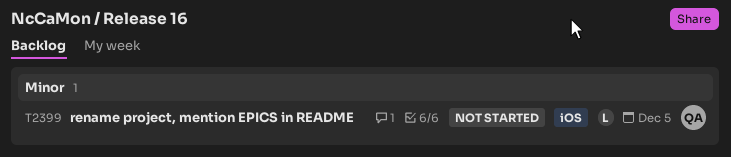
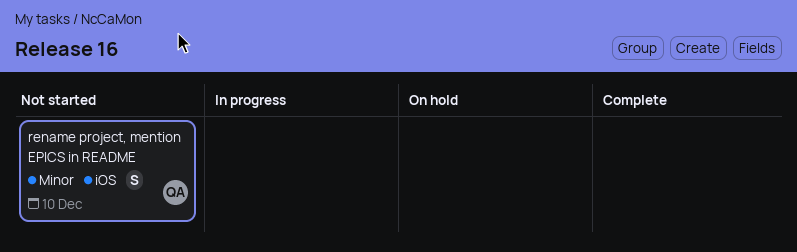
rename project, mention EPICS in README, estimate: L -> S
rename project, mention EPICS in README, due: Dec 5 -> Dec 10

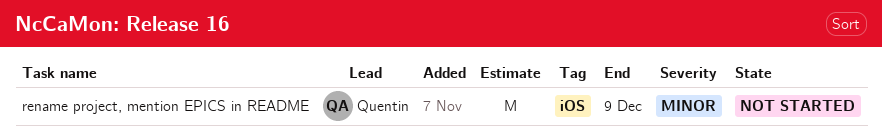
rename project, mention EPICS in README, estimate: S -> M
rename project, mention EPICS in README, due: Dec 10 -> Dec 9

